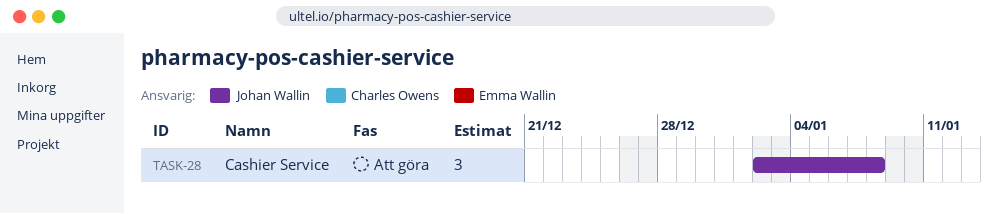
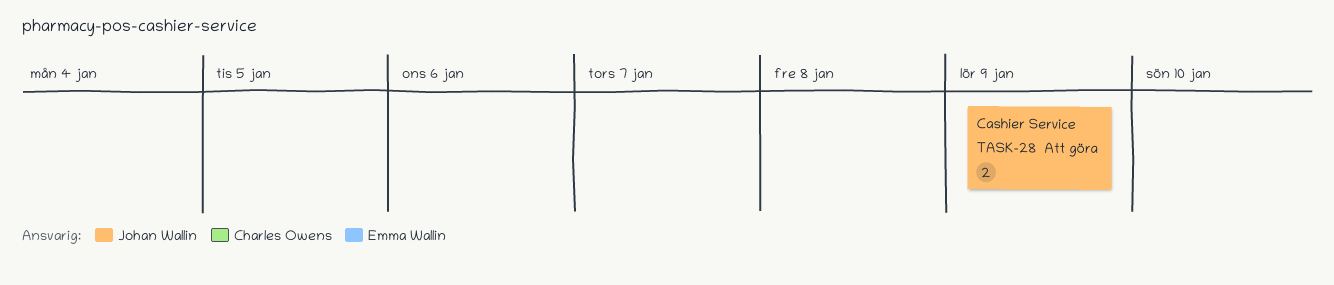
TASK-28, estimate: 3 -> 2
TASK-28, due: Jan 8 -> Jan 9

